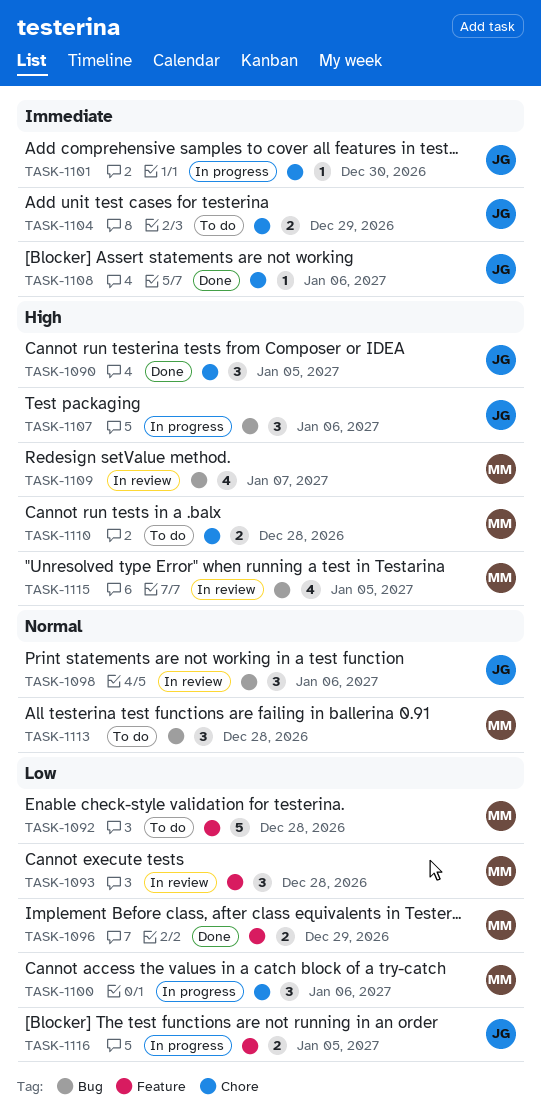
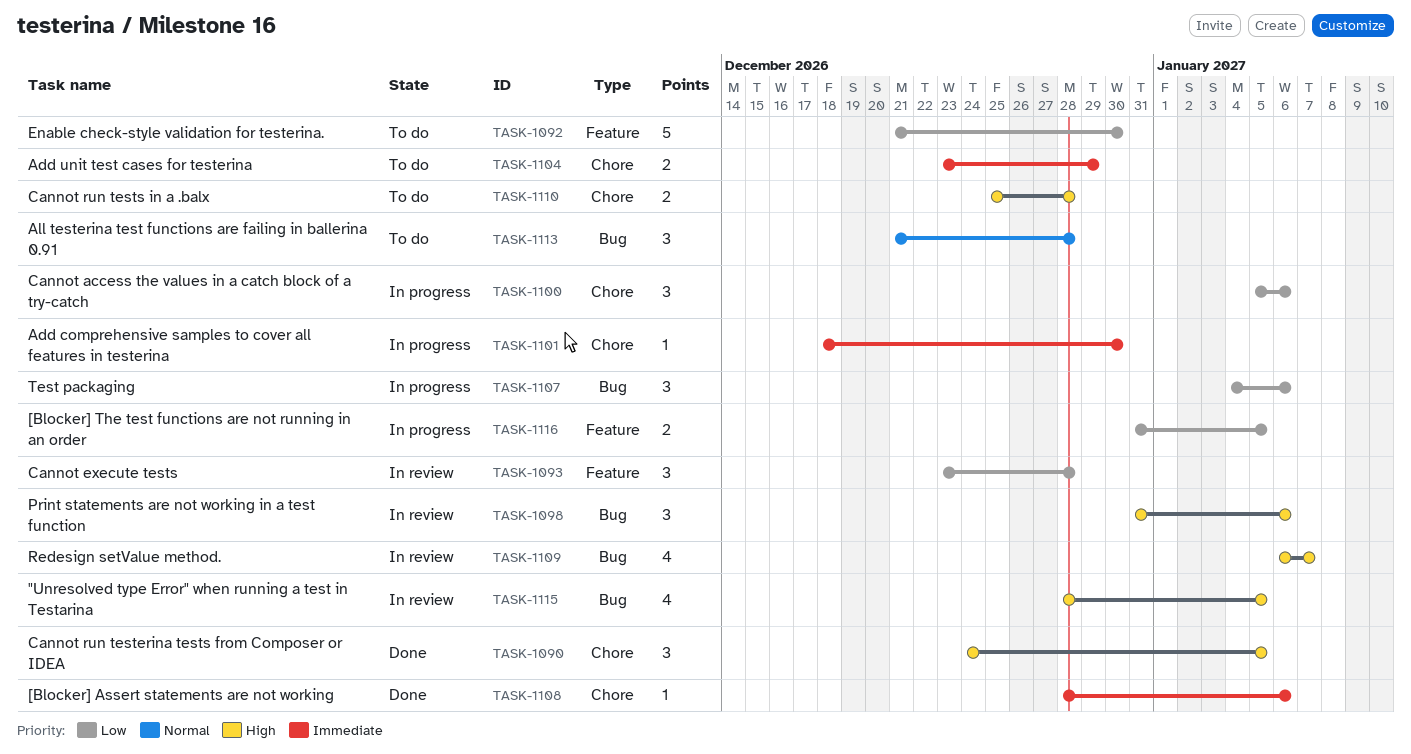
TASK-1092, due: Dec 28 -> Dec 30
TASK-1096: present -> none
TASK-1098, priority: Normal -> High
TASK-1107, priority: High -> Low

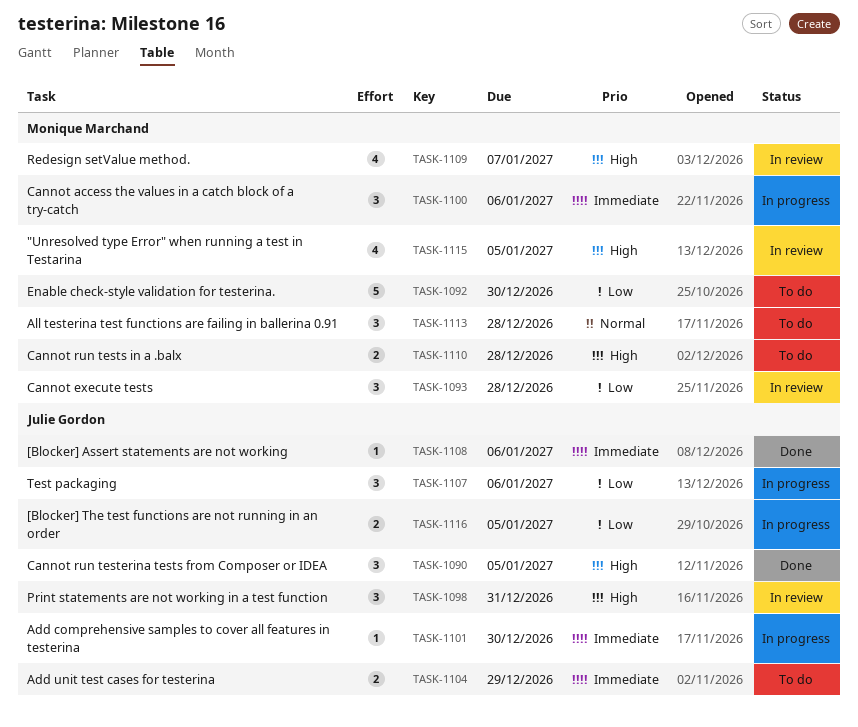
TASK-1098, due: Jan 6 -> Dec 31
TASK-1100, priority: Low -> Immediate

